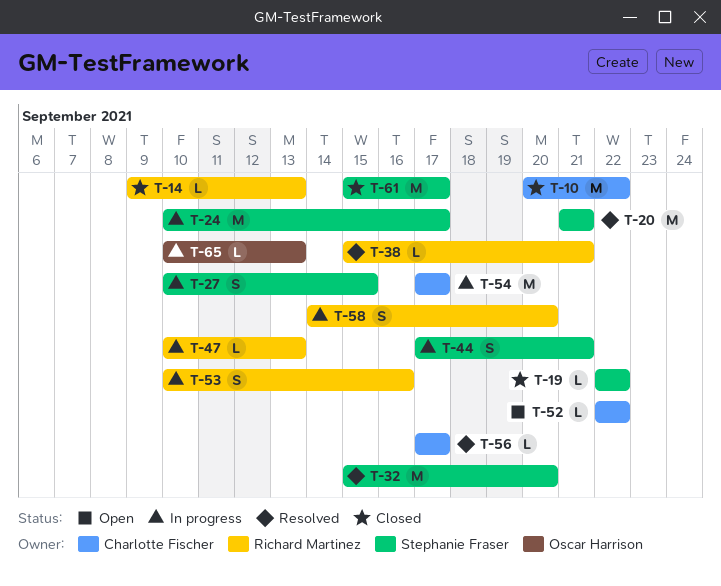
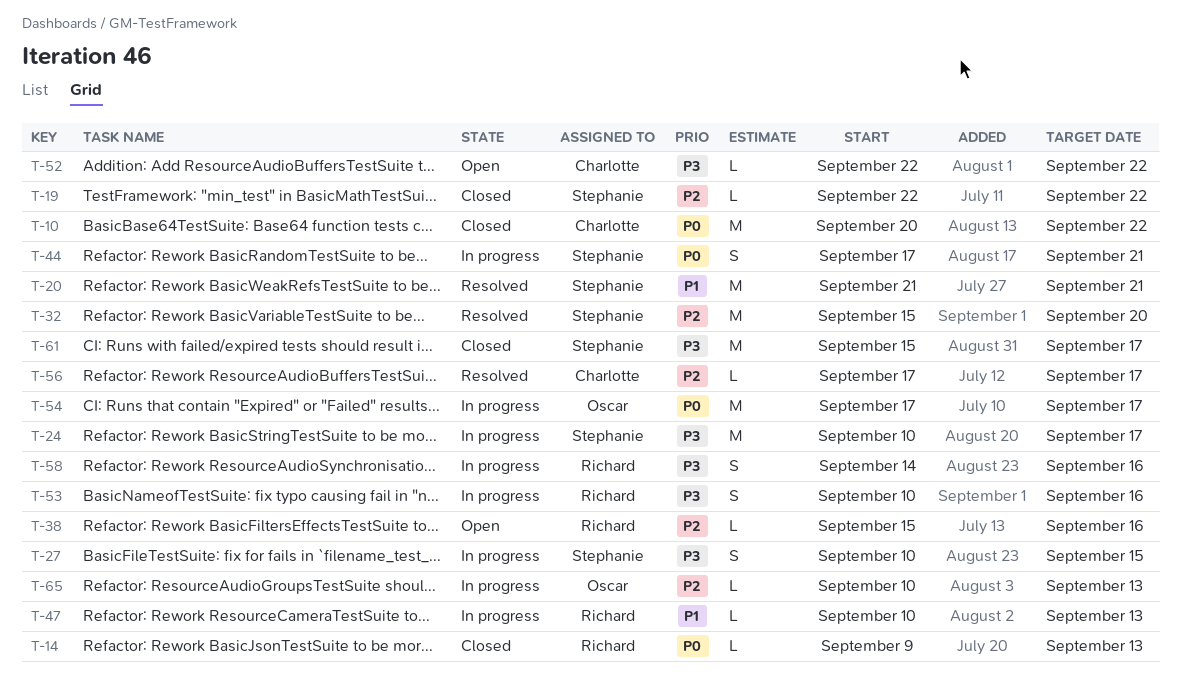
T-38, status: Resolved -> Open
T-38, due: Sep 21 -> Sep 16
T-54, owner: Charlotte Fischer -> Oscar Harrison
T-58, due: Sep 20 -> Sep 16

